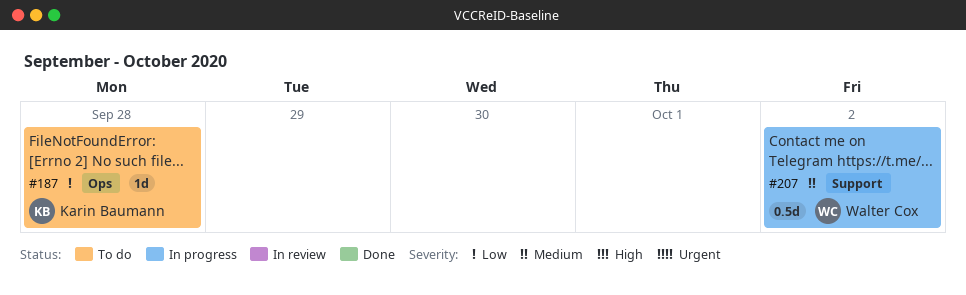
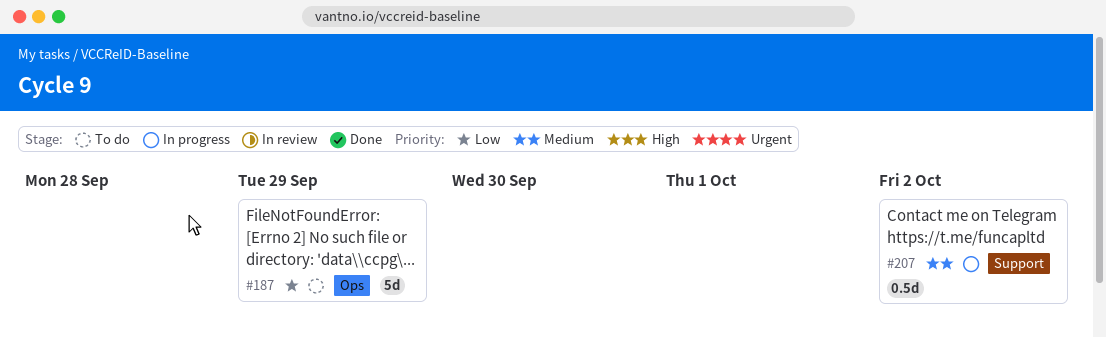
#187, estimate: 1d -> 5d
#187, due: Sep 28 -> Sep 29

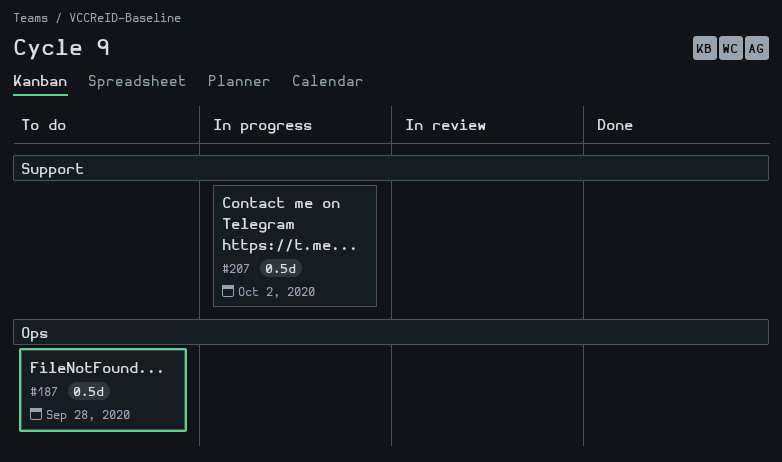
#187, estimate: 5d -> 0.5d
#187, due: Sep 29 -> Sep 28

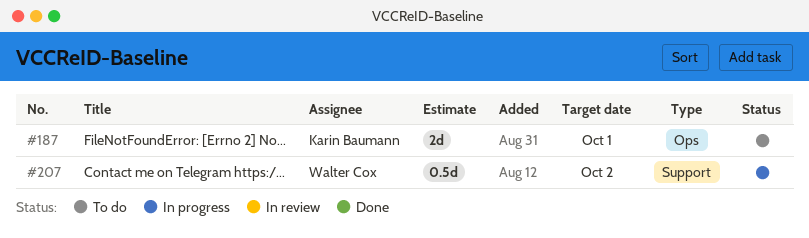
#187, estimate: 0.5d -> 2d
#187, due: Sep 28 -> Oct 1

